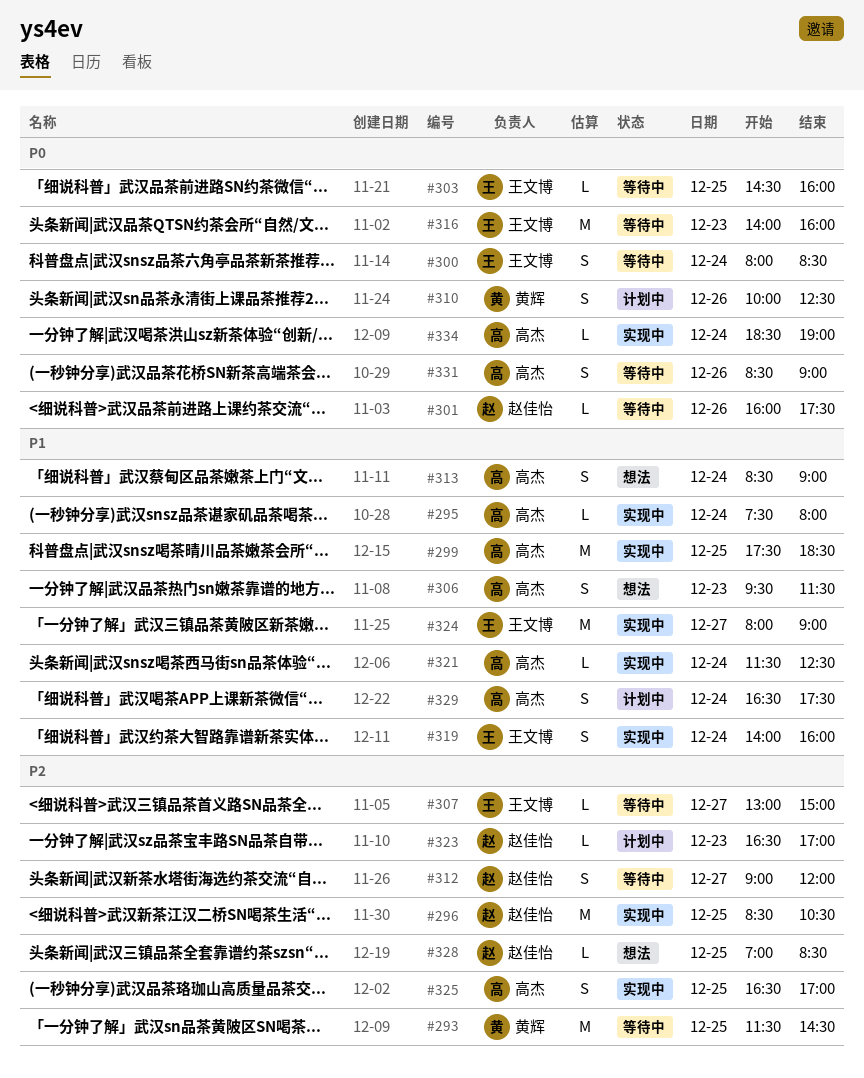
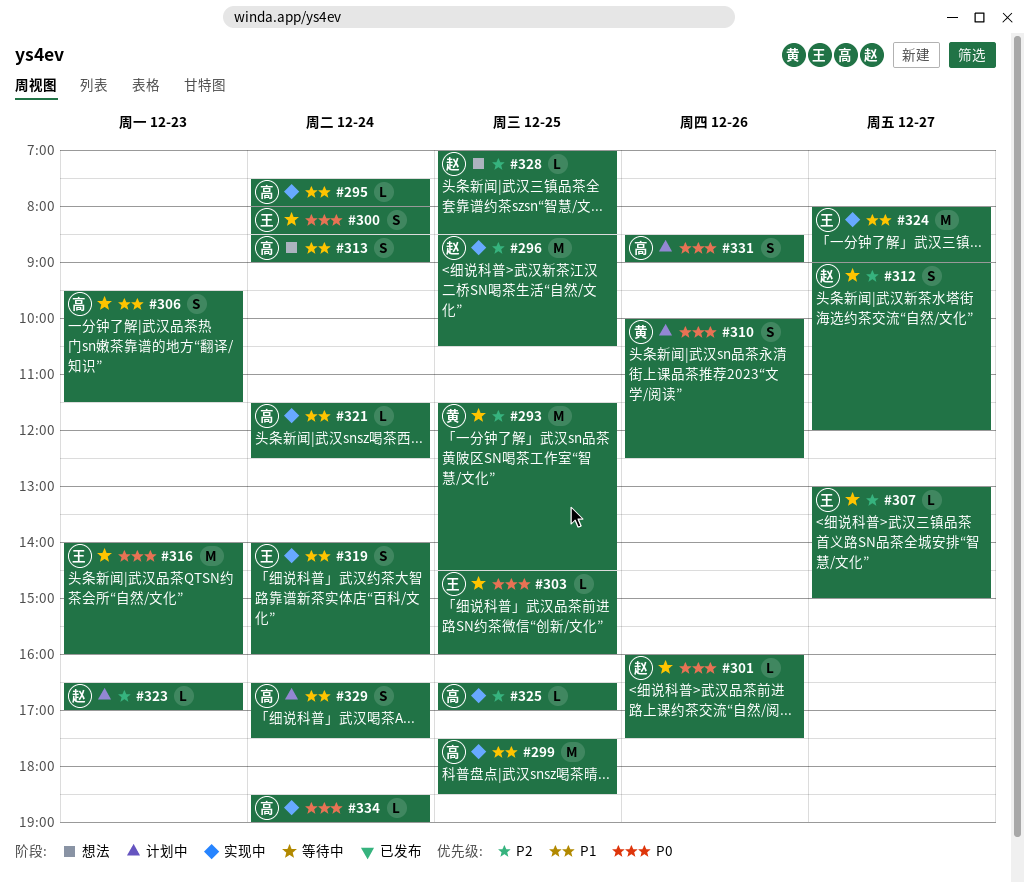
#306, status: 想法 -> 等待中
#325, estimate: S -> L
#331, status: 等待中 -> 计划中

